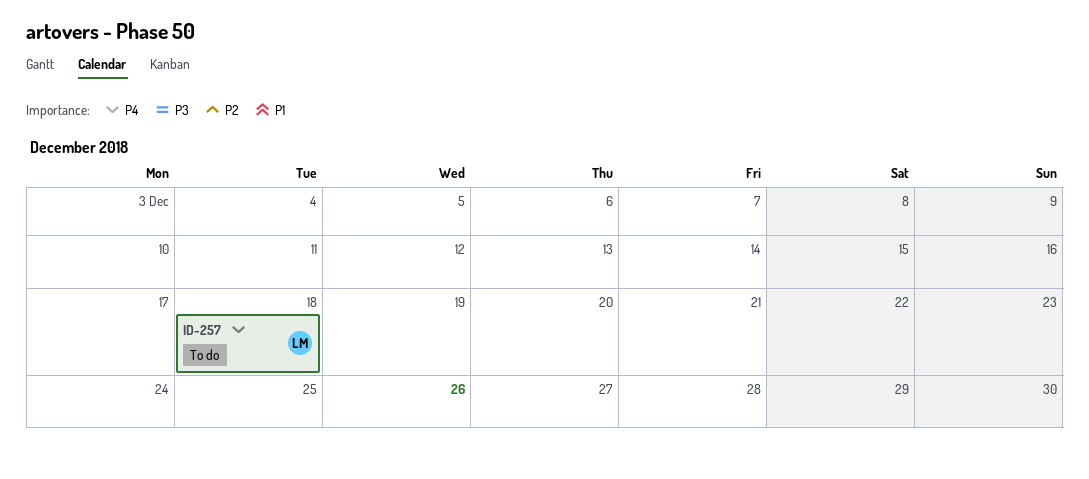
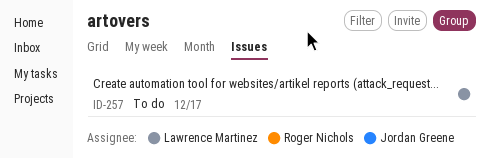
ID-257, due: Dec 18 -> Dec 17

